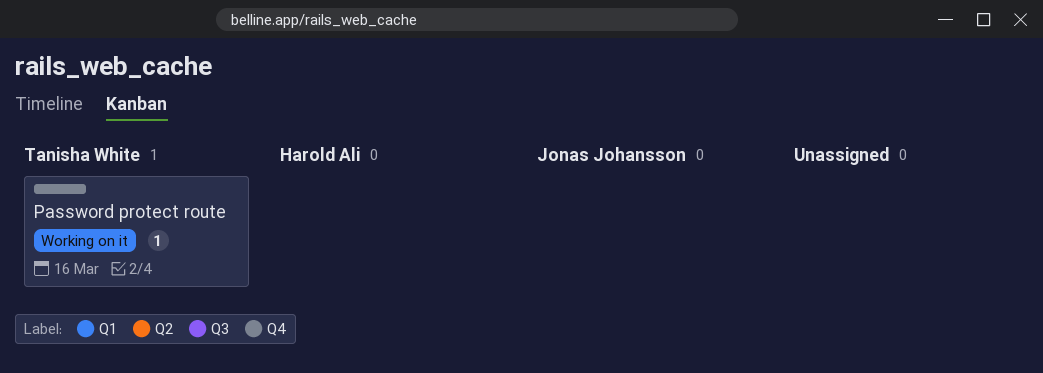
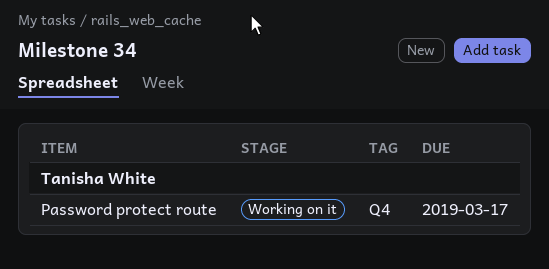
Password protect route, due: Mar 16 -> Mar 17

